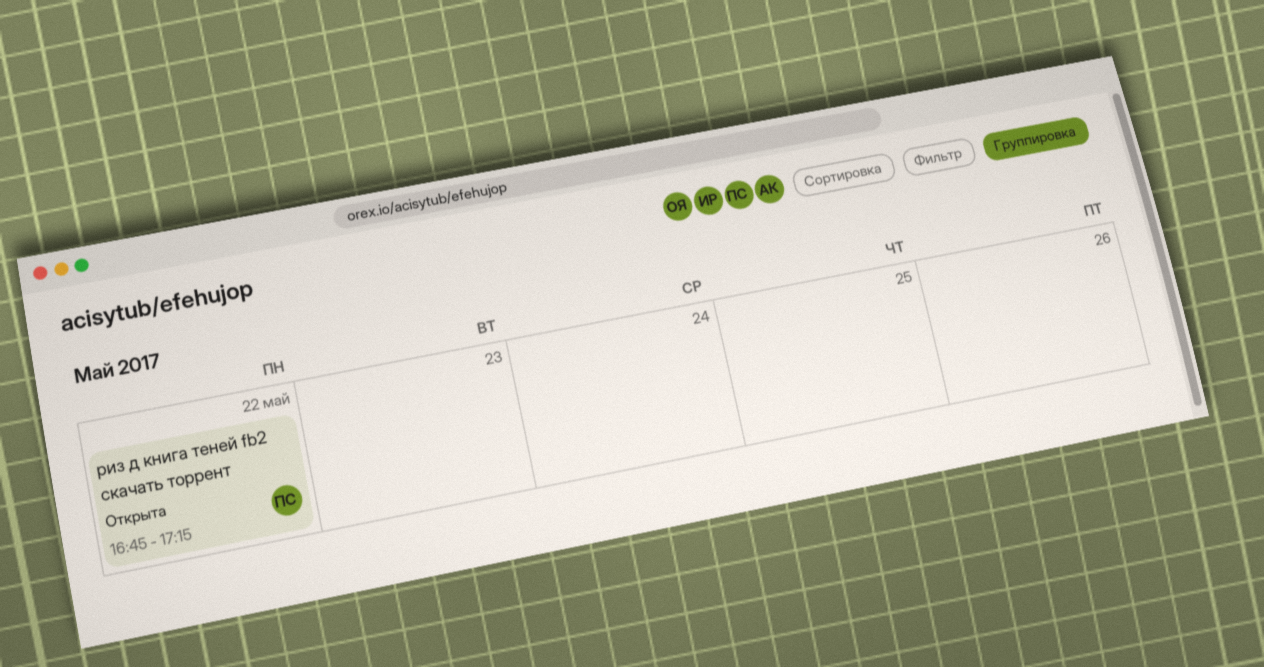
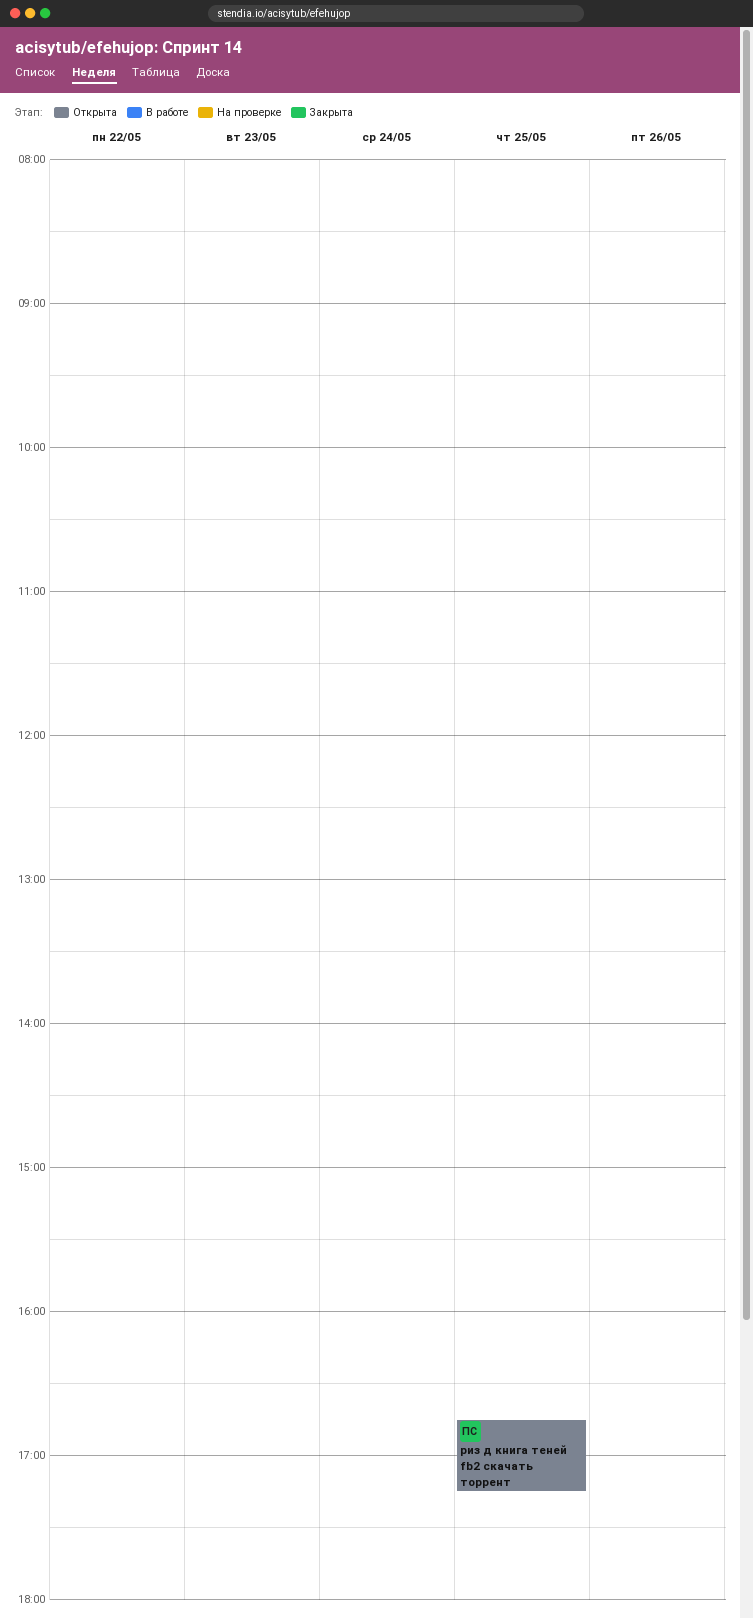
риз д книга теней fb2 скачать торрент, day: May 22 -> May 25

